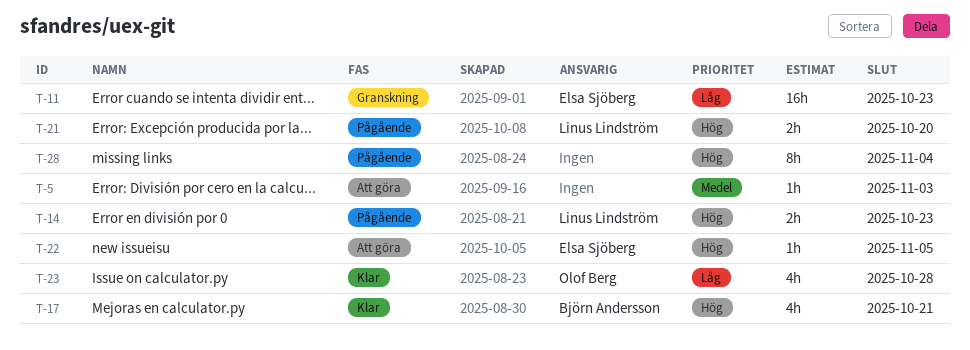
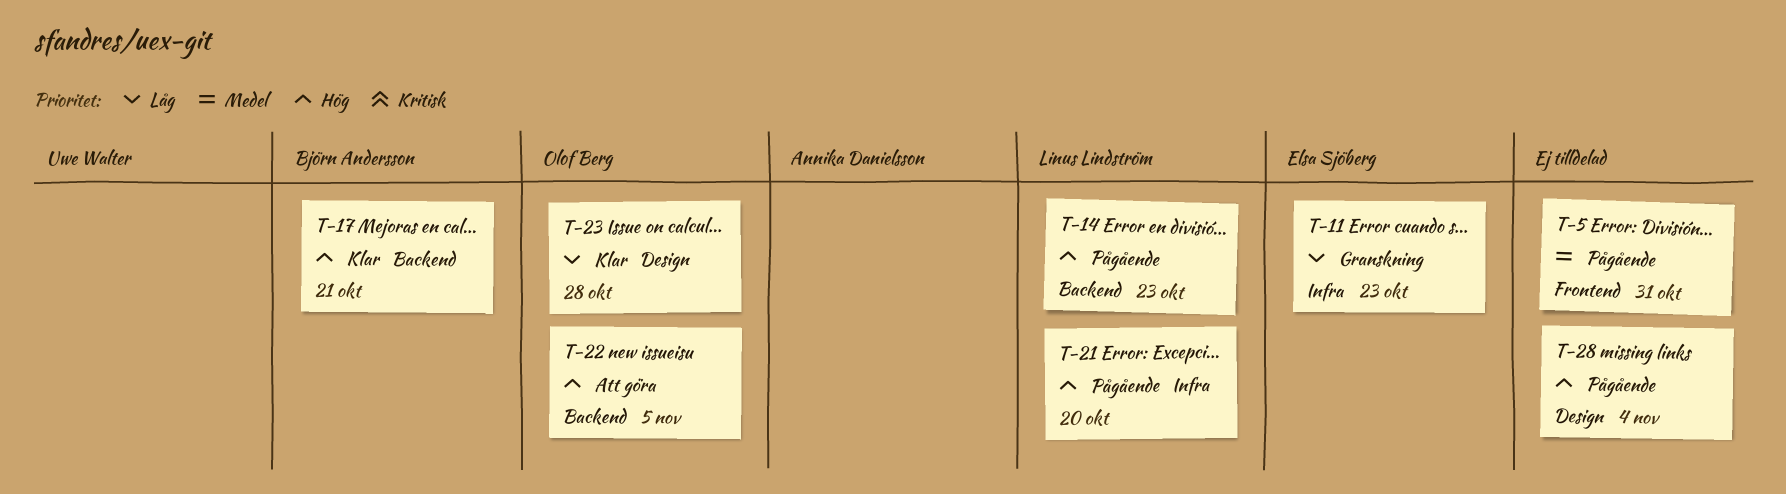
T-5, status: Att göra -> Pågående
T-5, due: Nov 3 -> Oct 31
T-22, owner: Elsa Sjöberg -> Olof Berg

